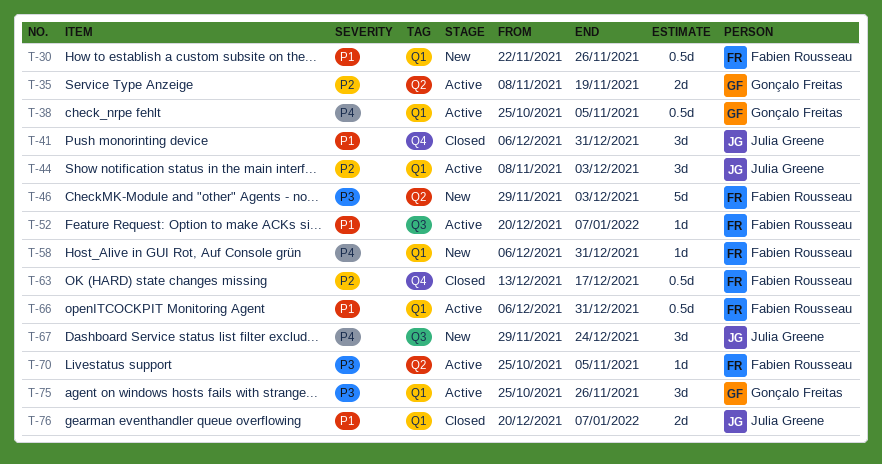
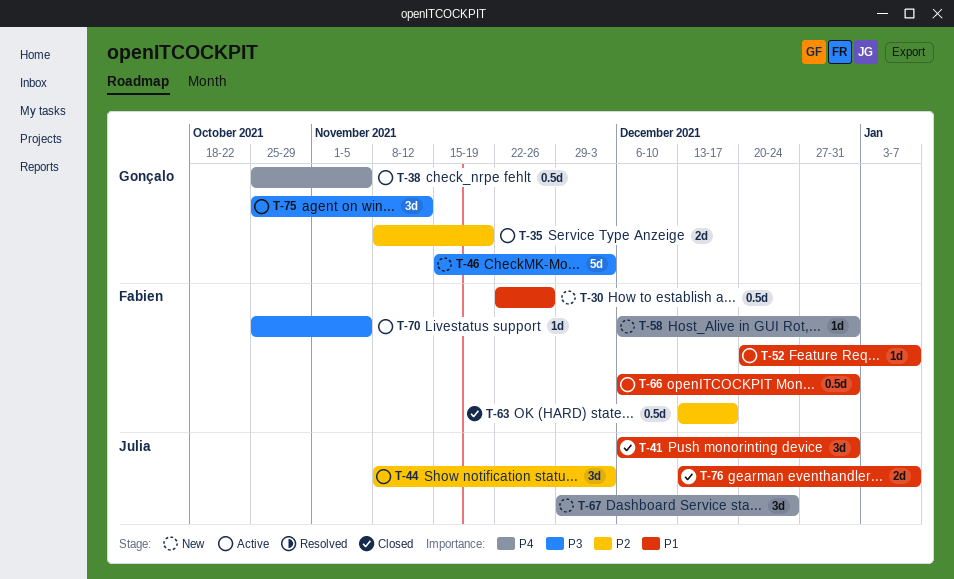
T-46, owner: Fabien Rousseau -> Gonçalo Freitas
T-46, start: Nov 29 -> Nov 15
T-75, due: Nov 26 -> Nov 12
T-76, start: Dec 20 -> Dec 13

